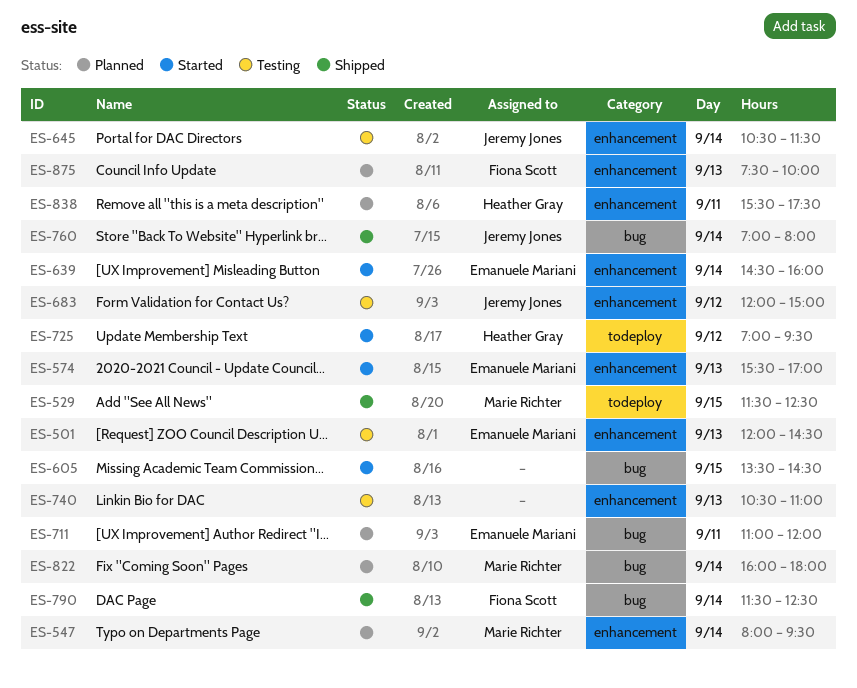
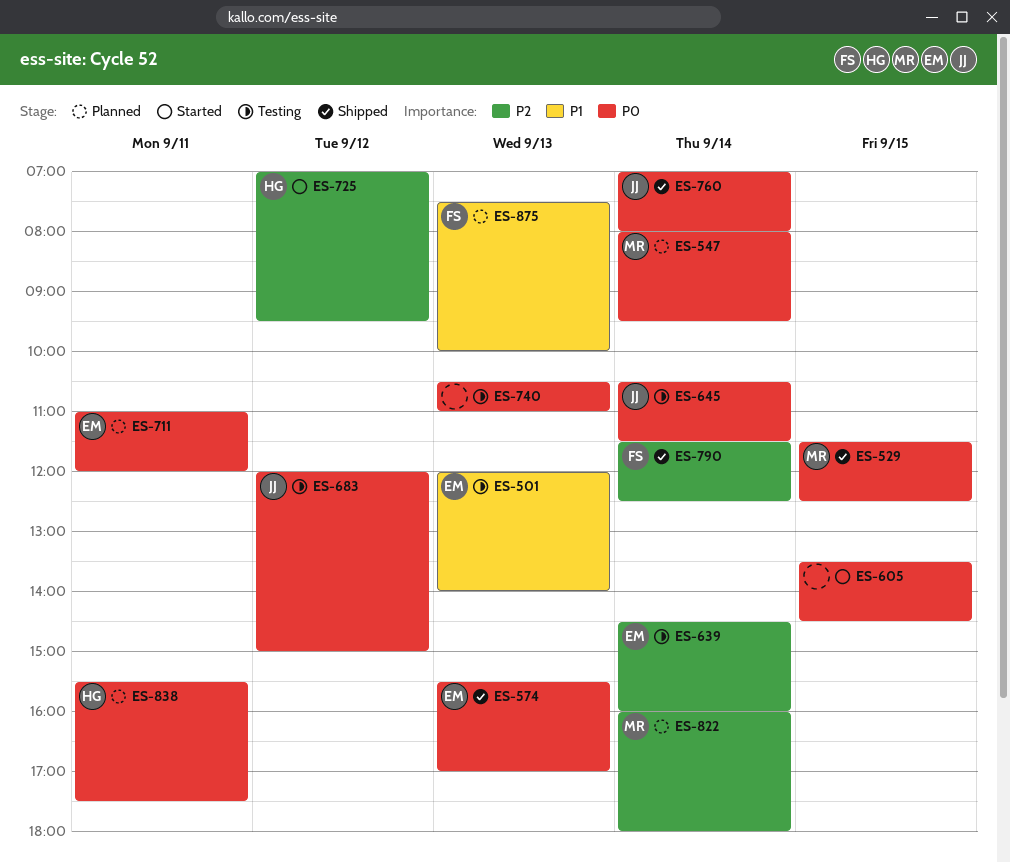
ES-501, ends: 14:30 -> 14:00
ES-574, status: Started -> Shipped
ES-639, status: Started -> Testing

